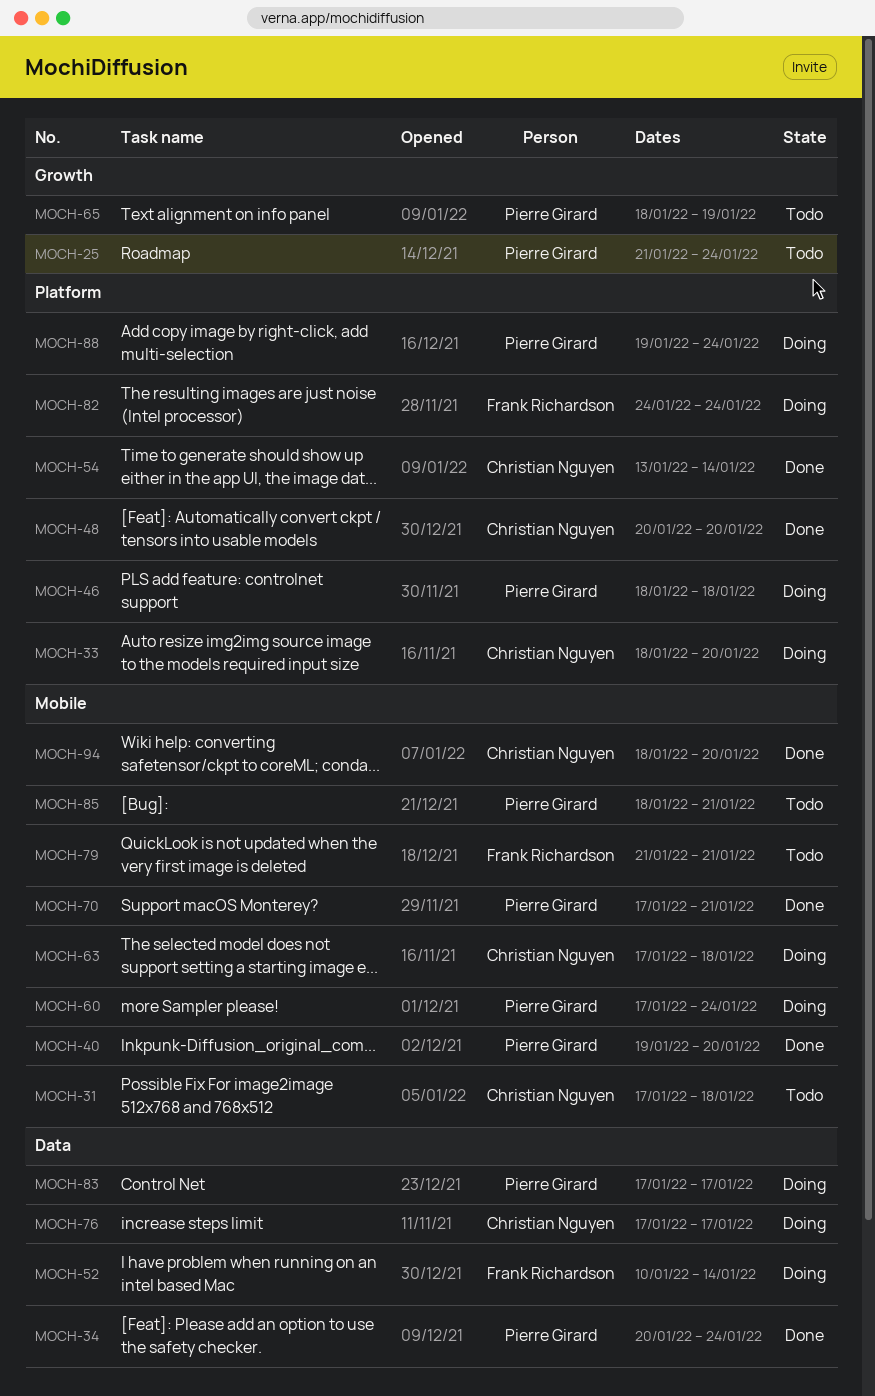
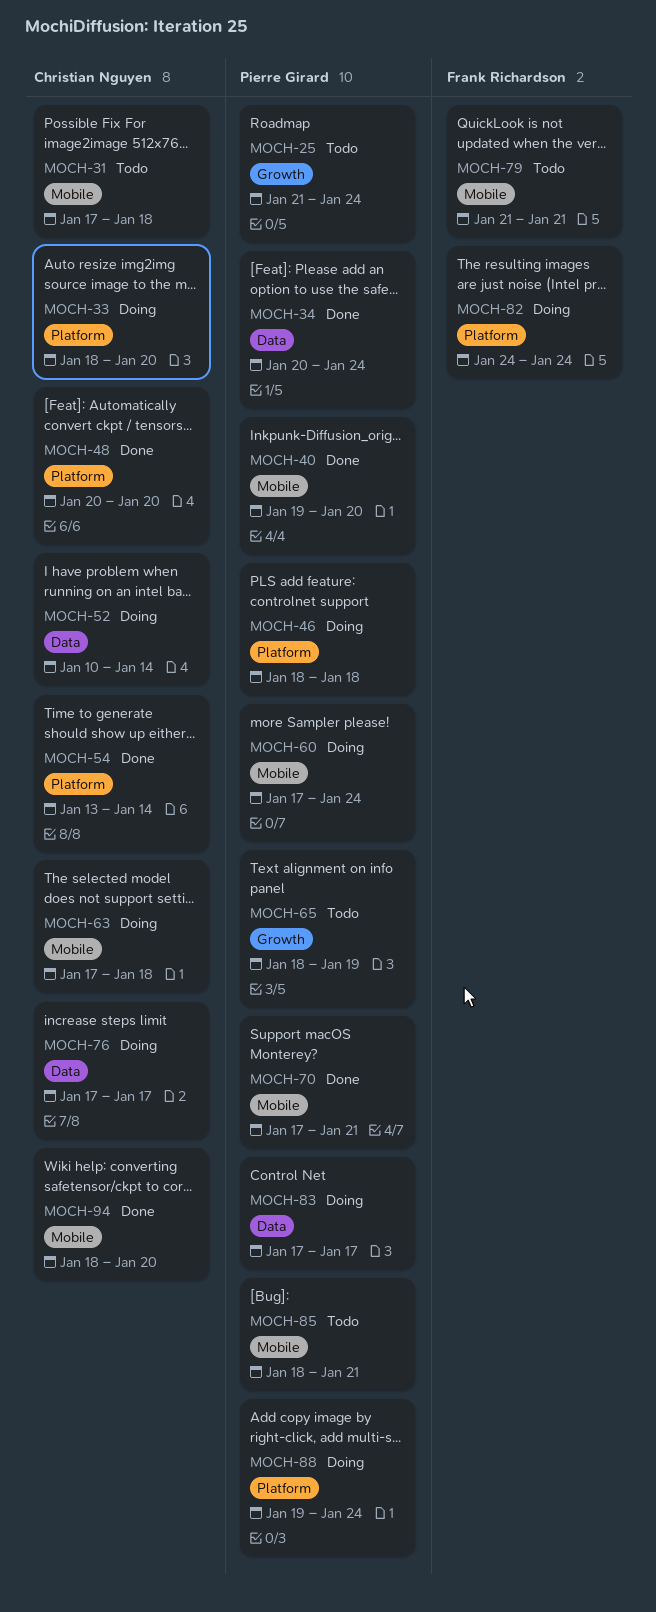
MOCH-52, owner: Frank Richardson -> Christian Nguyen

